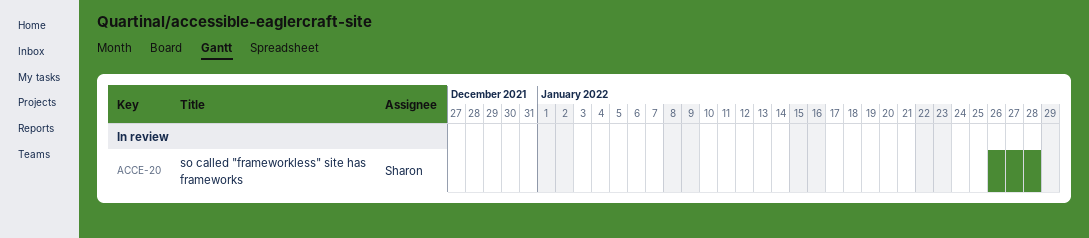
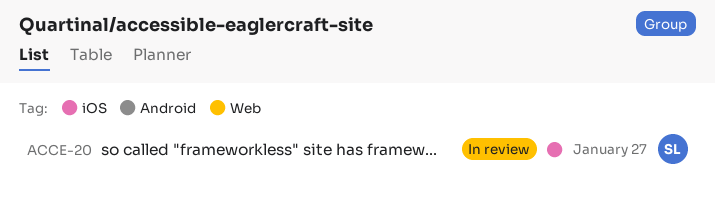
ACCE-20, due: Jan 28 -> Jan 27

